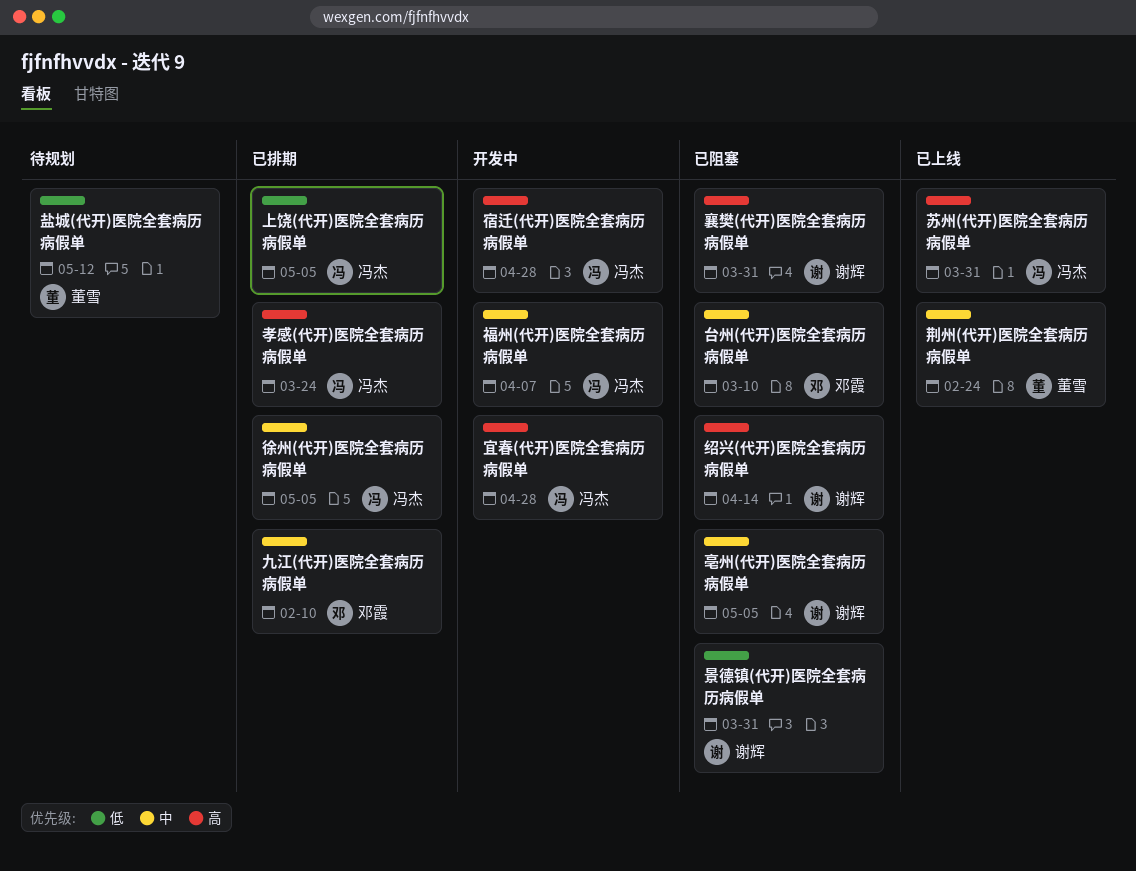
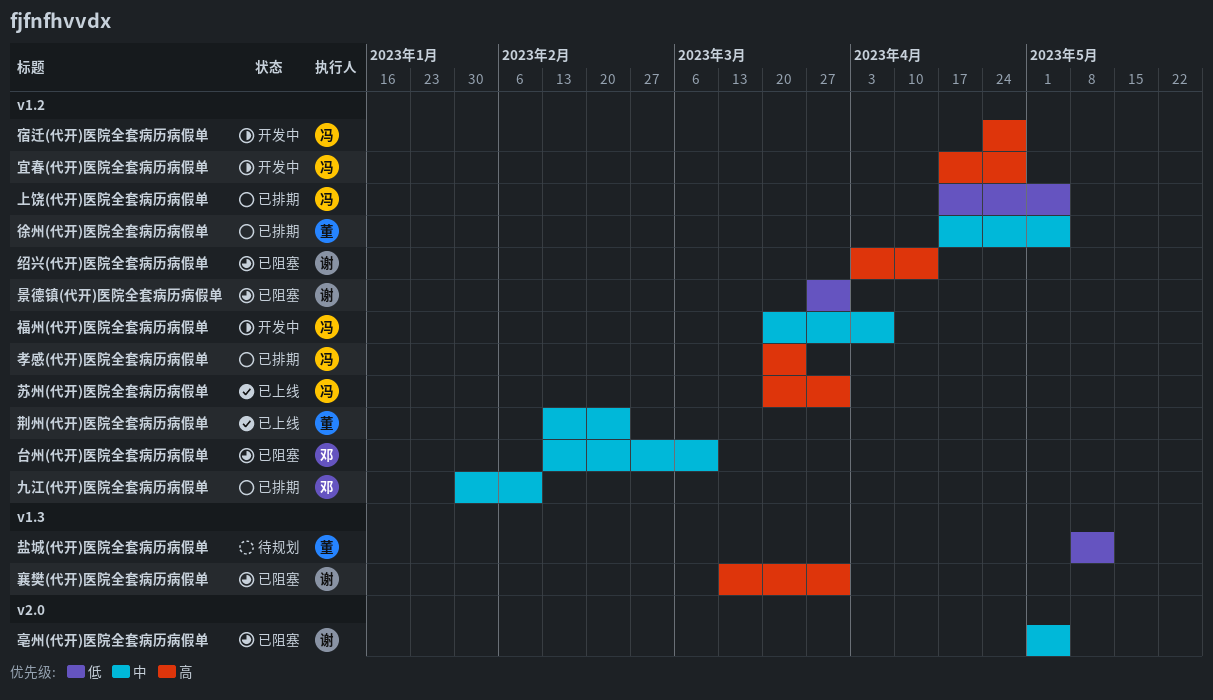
徐州(代开)医院全套病历病假单, owner: 冯杰 -> 董雪

